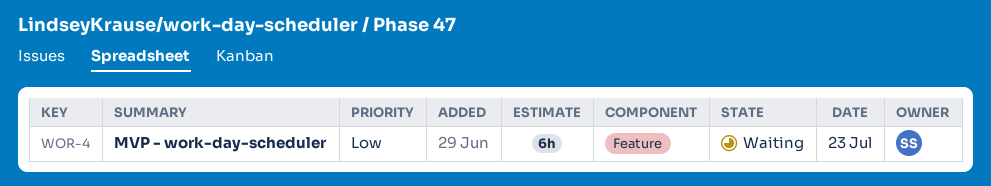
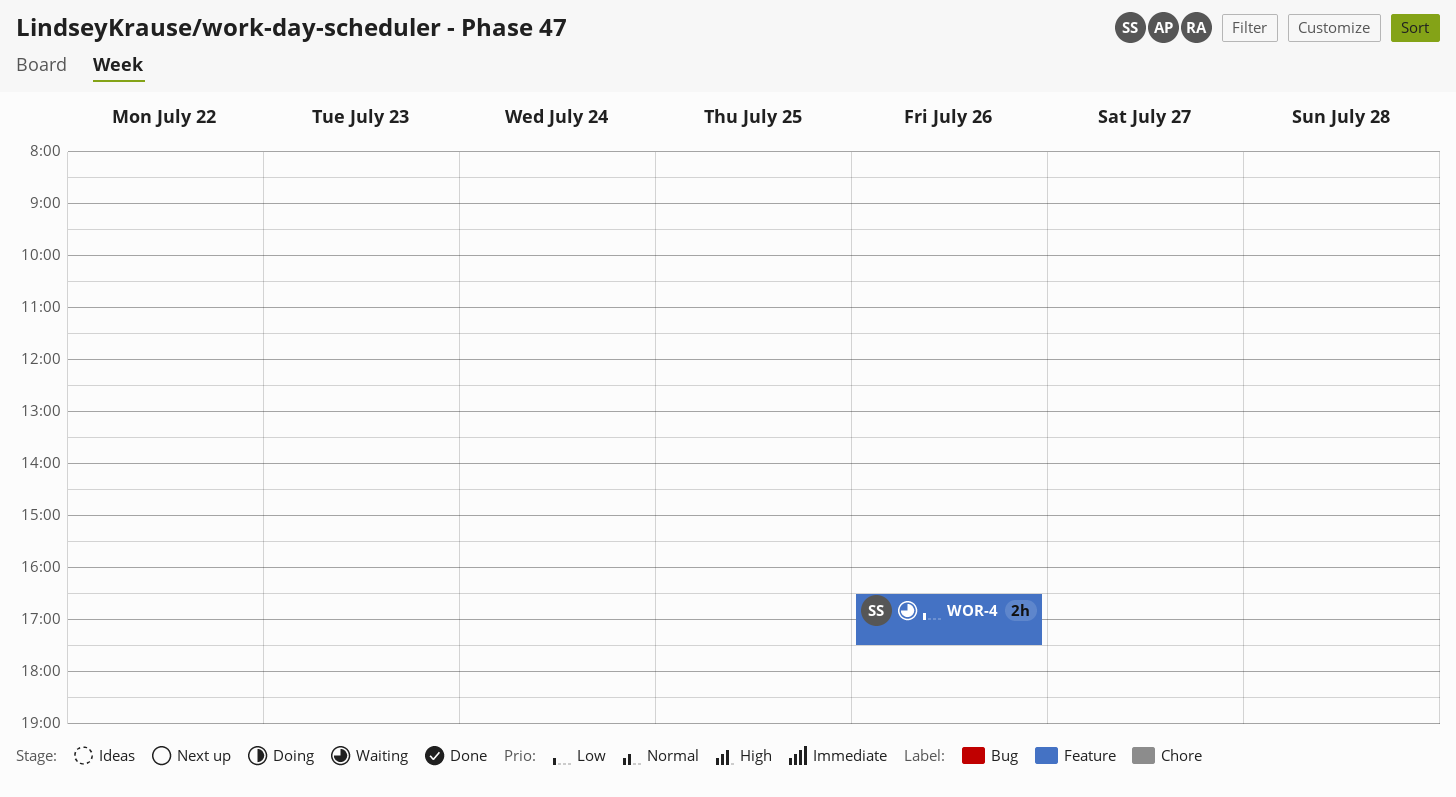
WOR-4, estimate: 6h -> 2h
WOR-4, day: Jul 23 -> Jul 26

